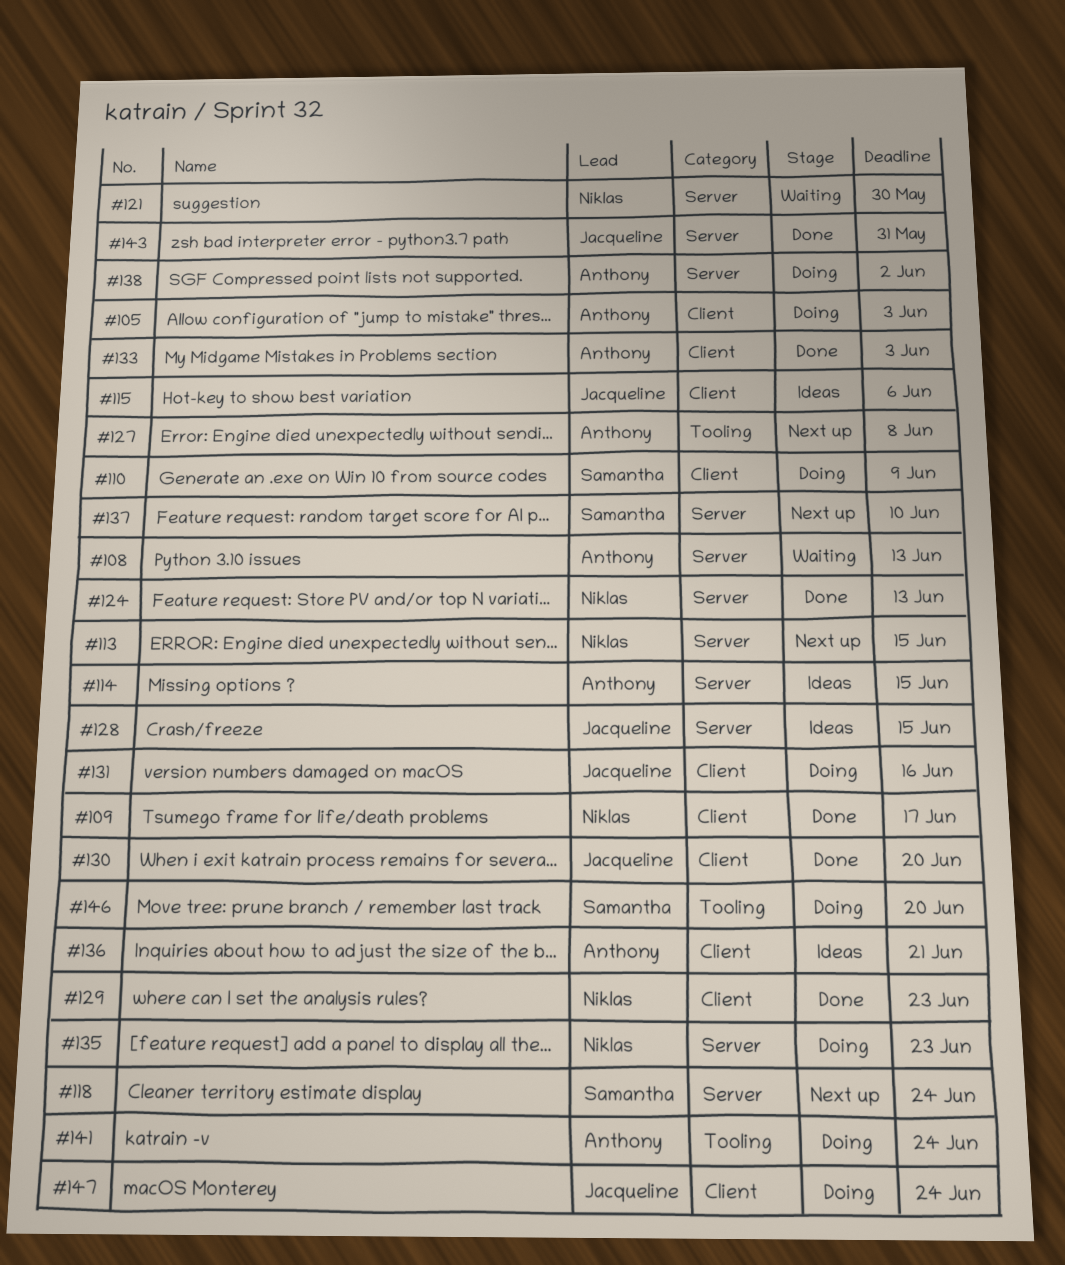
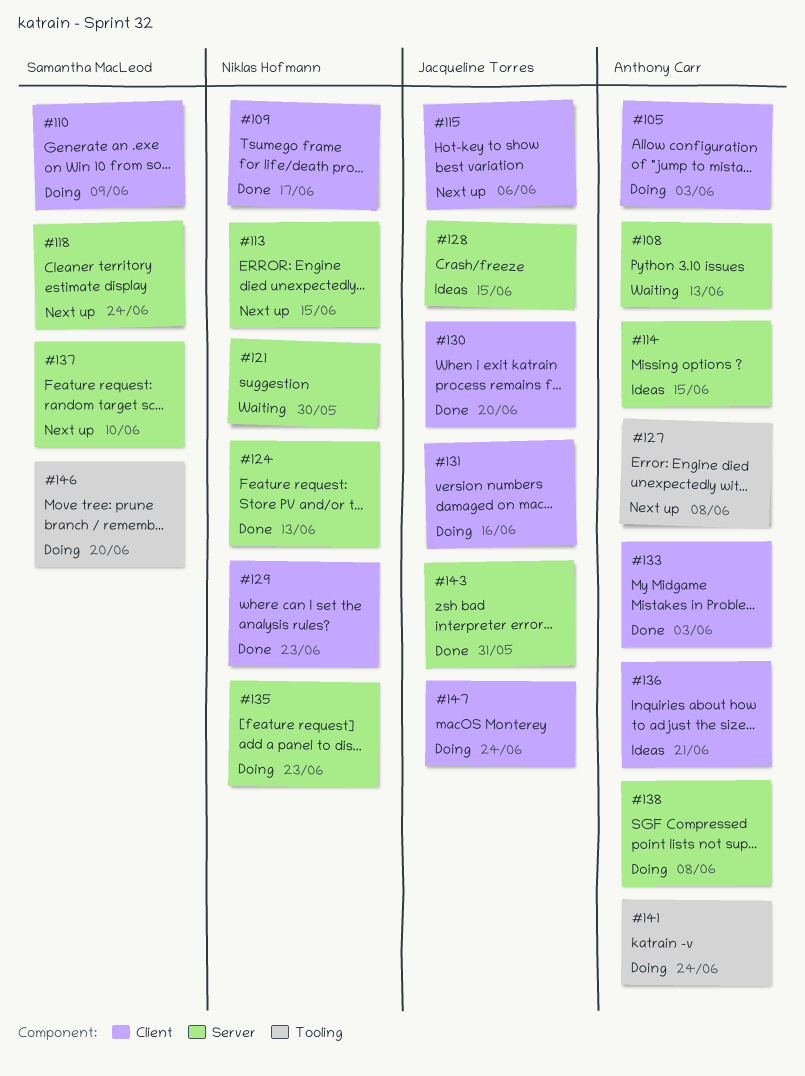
#115, status: Ideas -> Next up
#138, due: Jun 2 -> Jun 8

